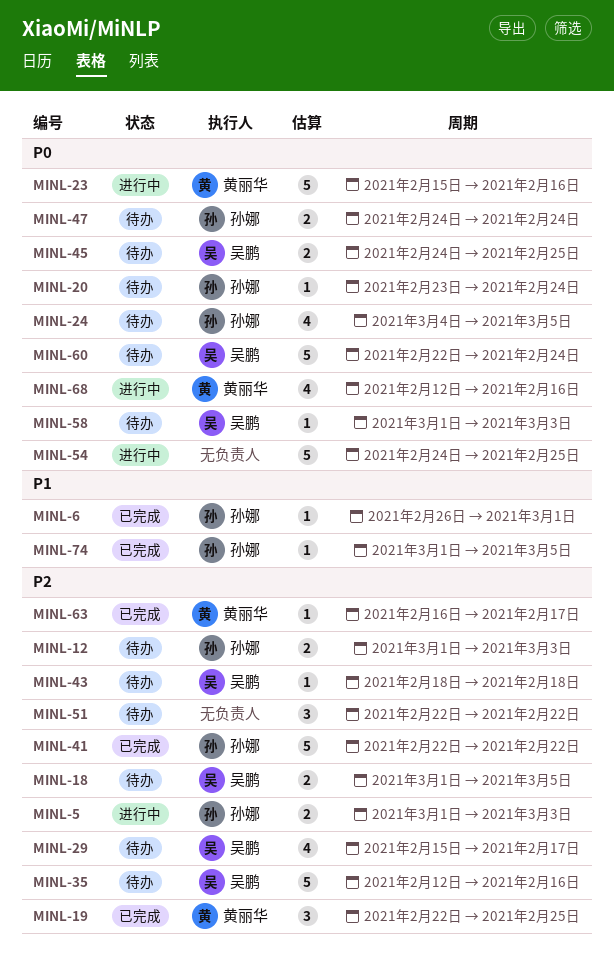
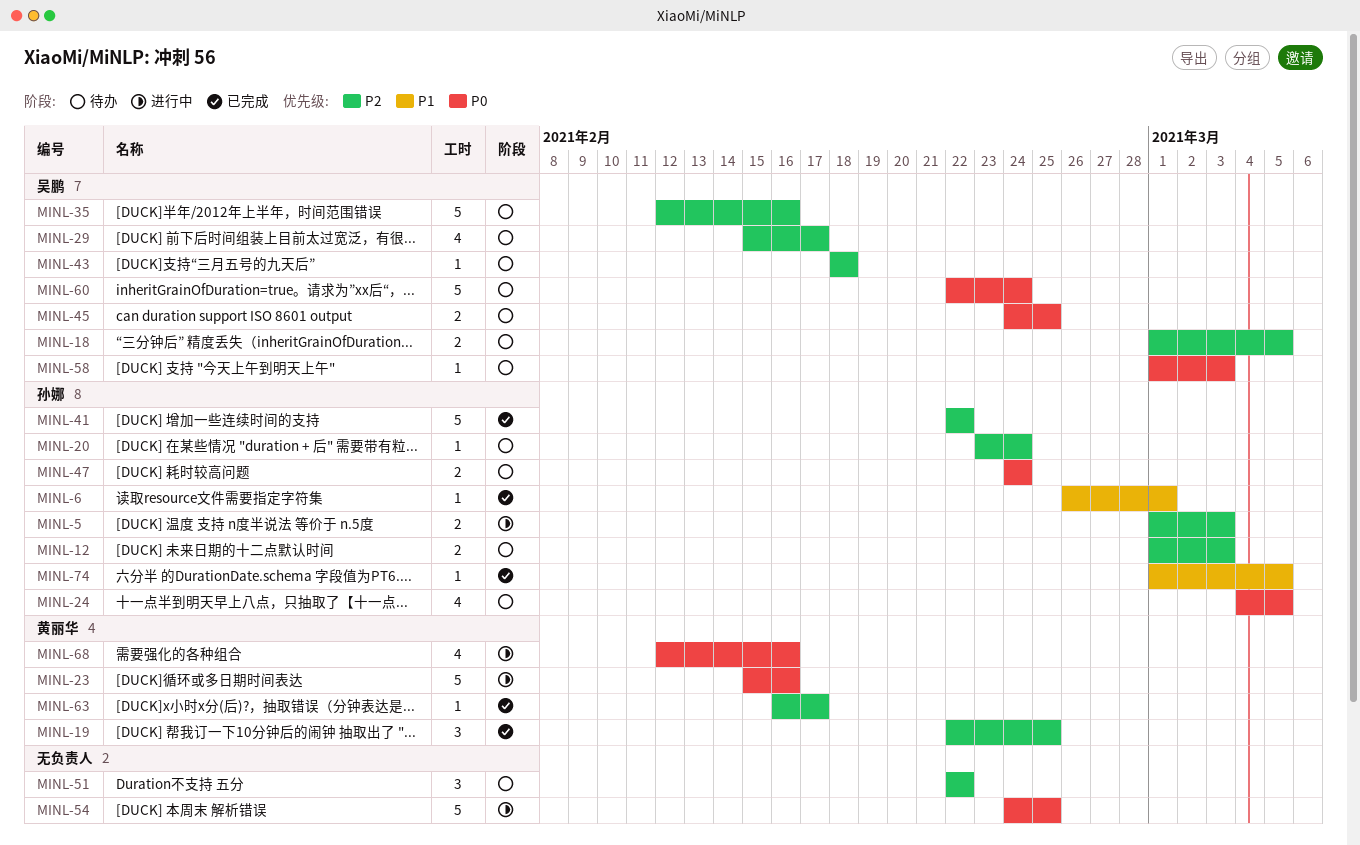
MINL-20, priority: P0 -> P2

